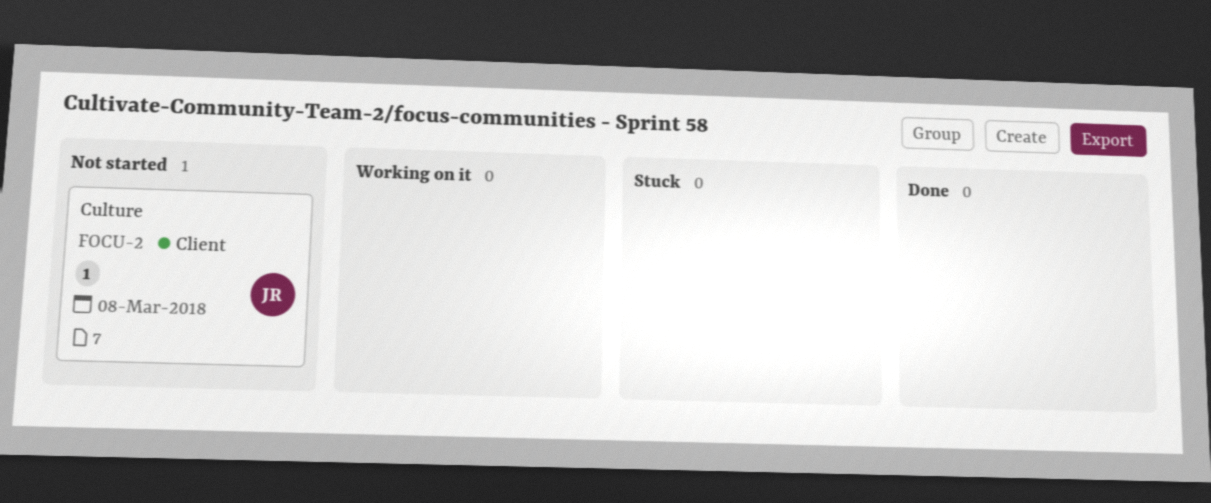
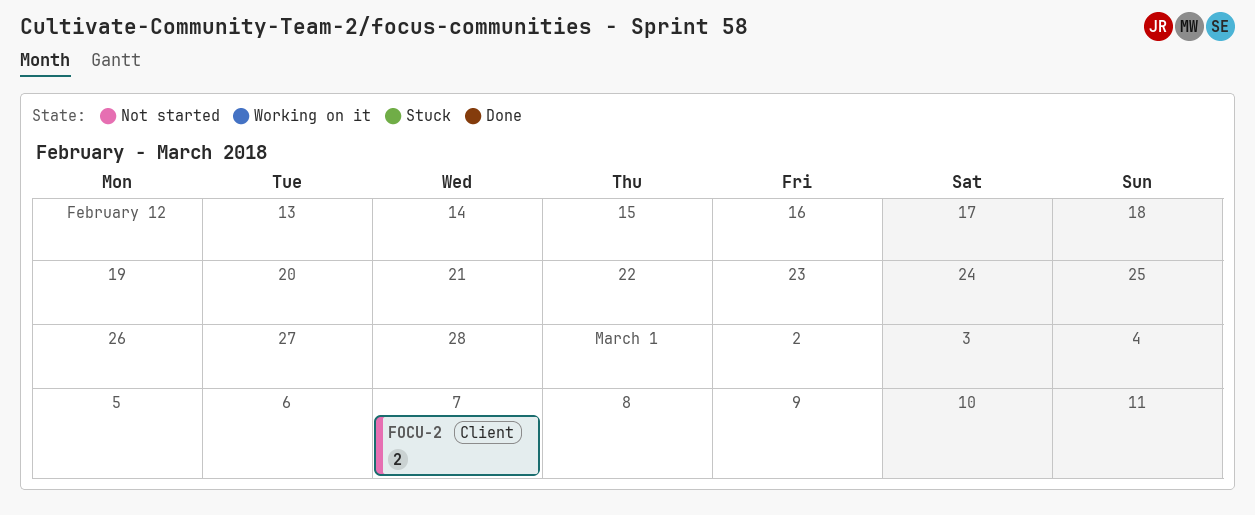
FOCU-2, estimate: 1 -> 2
FOCU-2, due: Mar 8 -> Mar 7

